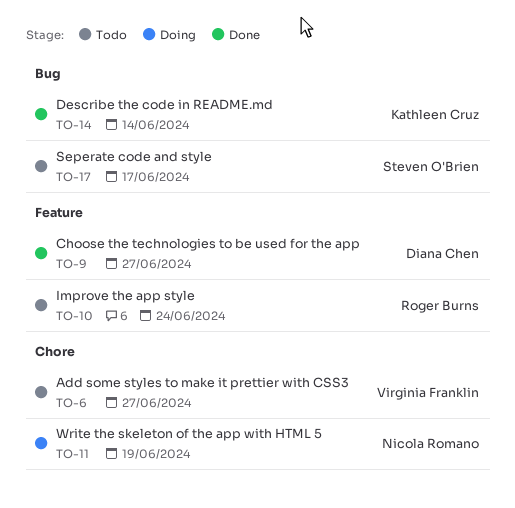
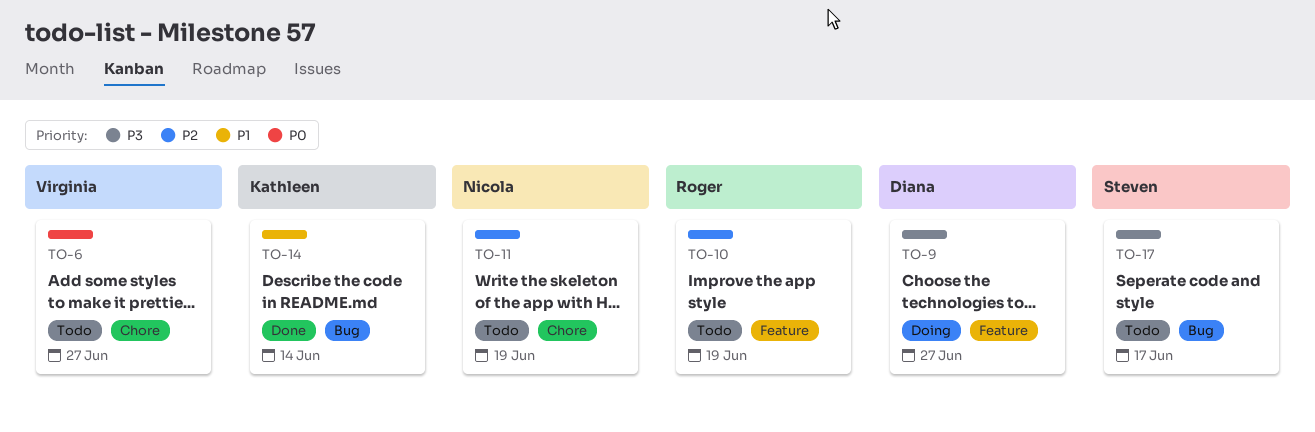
TO-9, status: Done -> Doing
TO-10, due: Jun 24 -> Jun 19
TO-11, status: Doing -> Todo

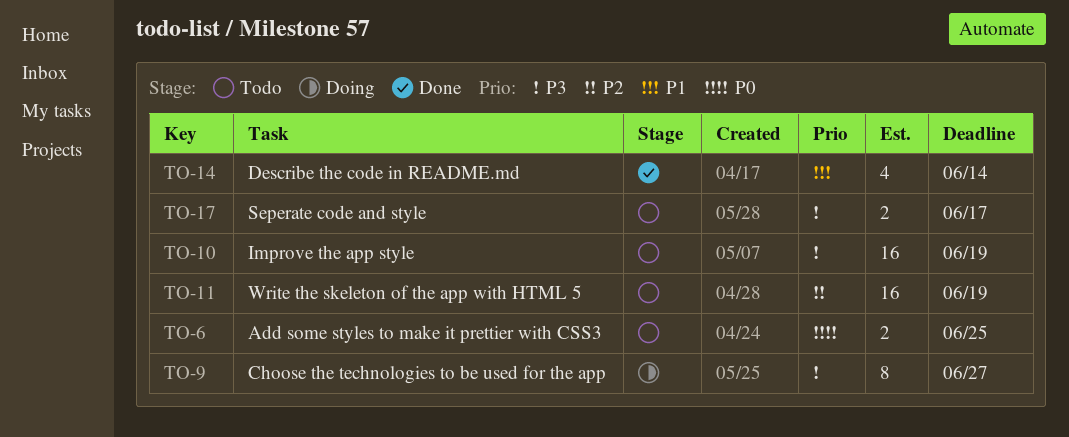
TO-6, due: Jun 27 -> Jun 25
TO-10, priority: P2 -> P3

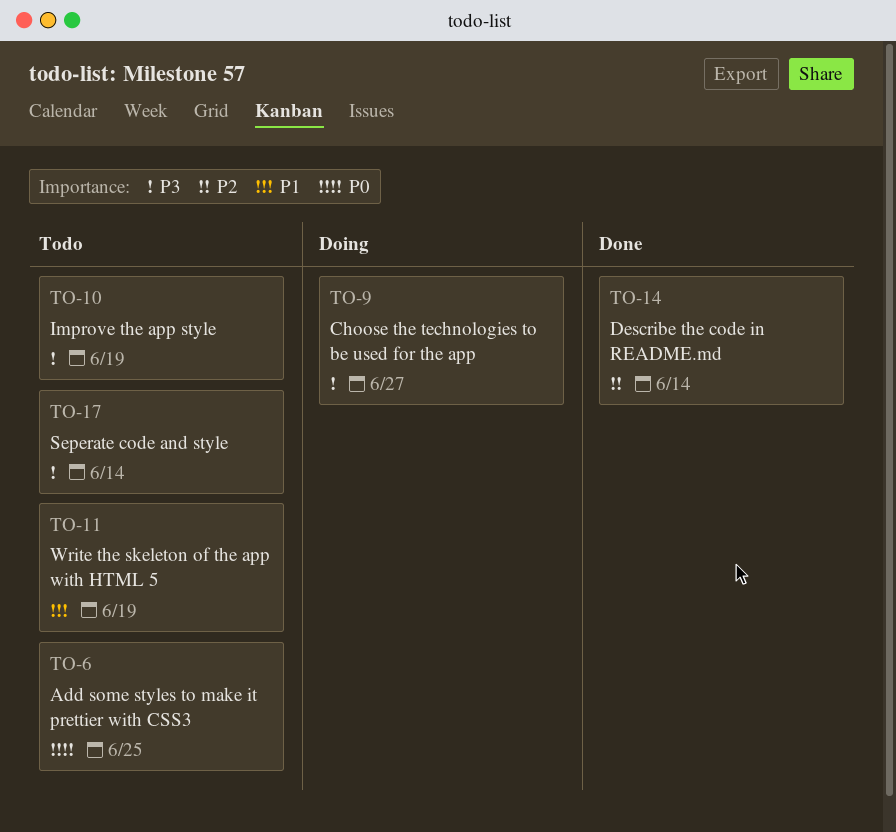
TO-11, priority: P2 -> P1
TO-14, priority: P1 -> P2
TO-17, due: Jun 17 -> Jun 14

